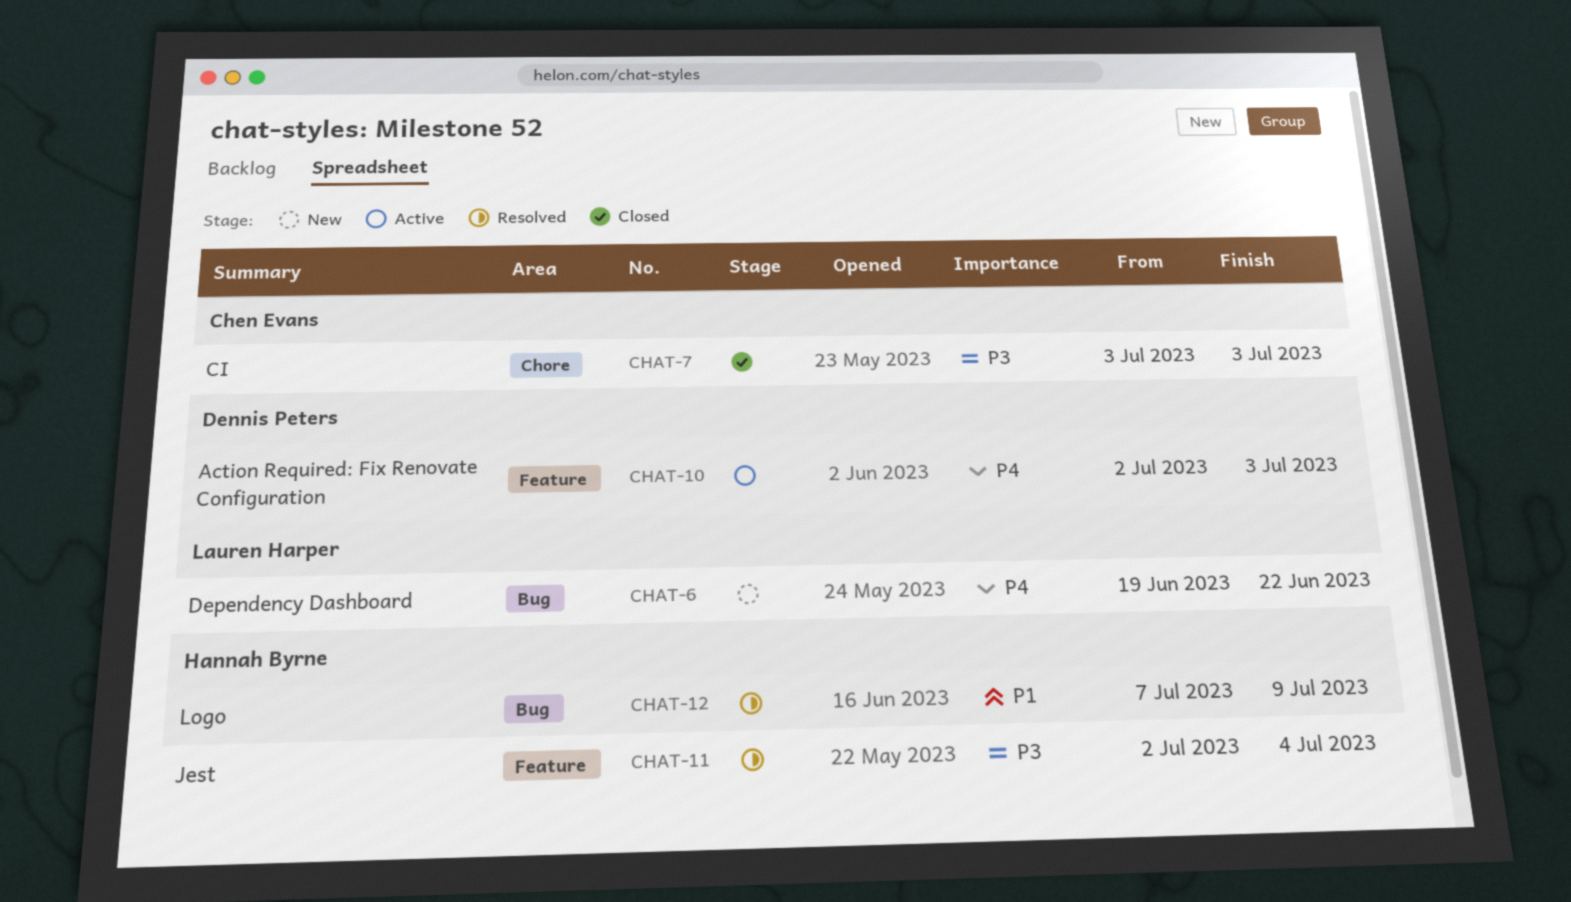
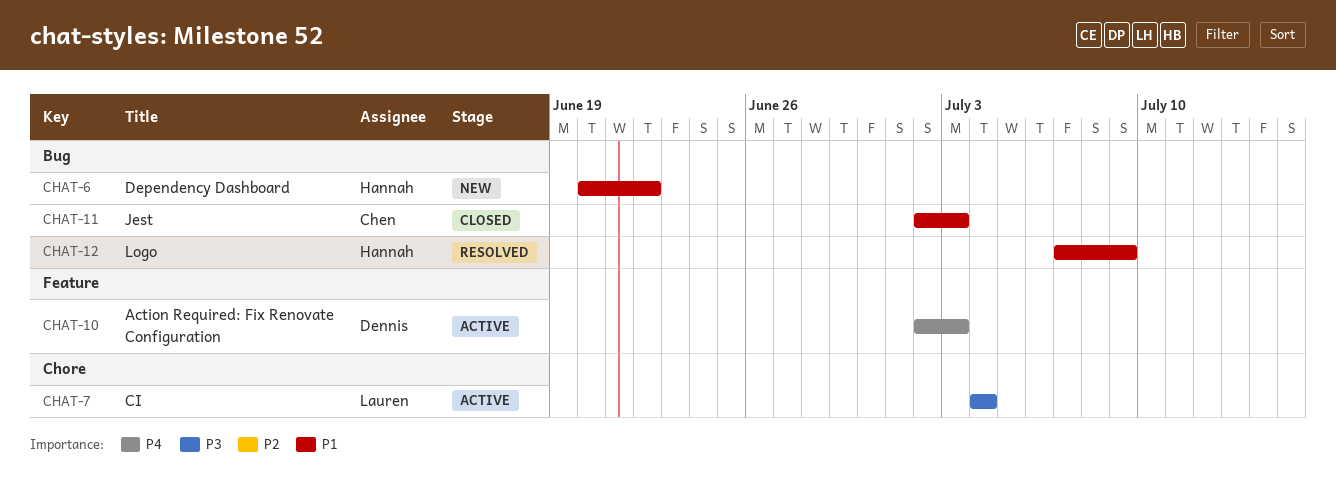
CHAT-6, owner: Lauren Harper -> Hannah Byrne
CHAT-6, priority: P4 -> P1
CHAT-6, start: Jun 19 -> Jun 20
CHAT-7, status: Closed -> Active
CHAT-7, owner: Chen Evans -> Lauren Harper
CHAT-7, start: Jul 3 -> Jul 4
CHAT-7, due: Jul 3 -> Jul 4
CHAT-11, status: Resolved -> Closed
CHAT-11, owner: Hannah Byrne -> Chen Evans
CHAT-11, priority: P3 -> P1
CHAT-11, label: Feature -> Bug
CHAT-11, due: Jul 4 -> Jul 3

